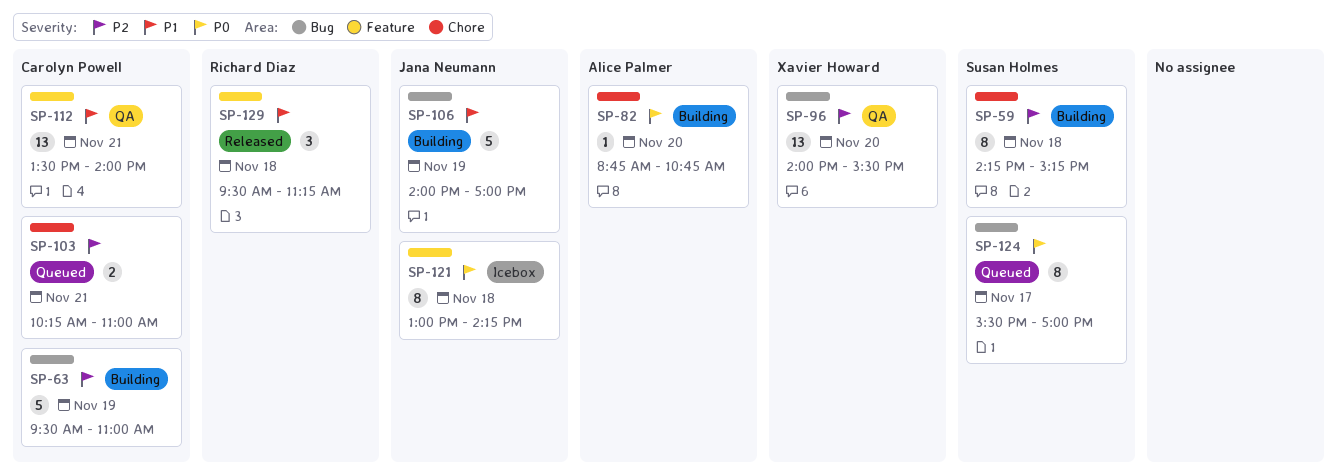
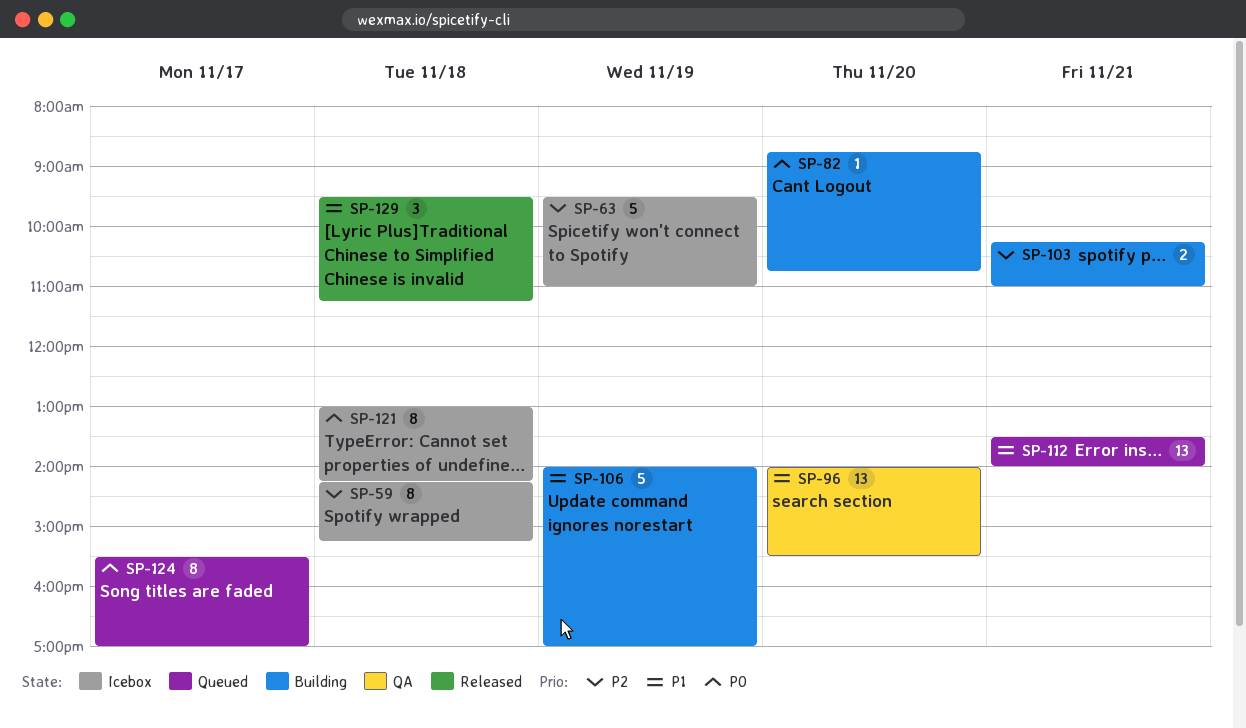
SP-59, status: Building -> Icebox
SP-63, status: Building -> Icebox
SP-96, priority: P2 -> P1
SP-103, status: Queued -> Building
SP-112, status: QA -> Queued

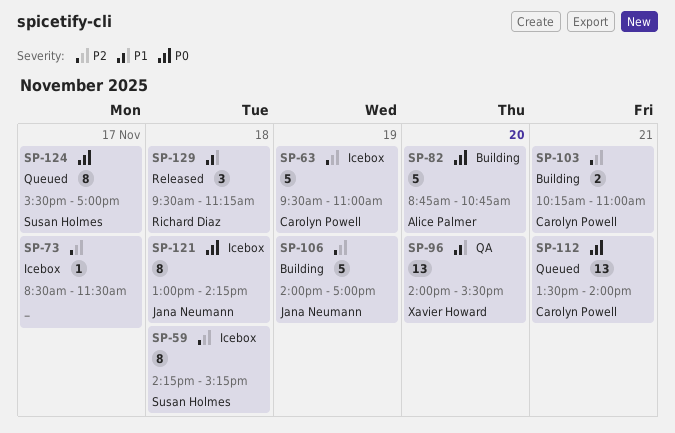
SP-73: none -> present
SP-82, estimate: 1 -> 5
SP-106, priority: P1 -> P2
SP-112, priority: P1 -> P0

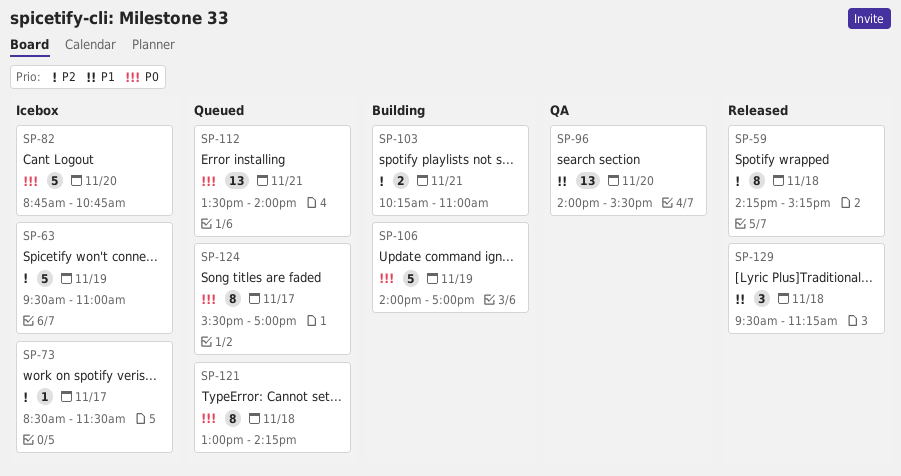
SP-59, status: Icebox -> Released
SP-82, status: Building -> Icebox
SP-106, priority: P2 -> P0
SP-121, status: Icebox -> Queued

